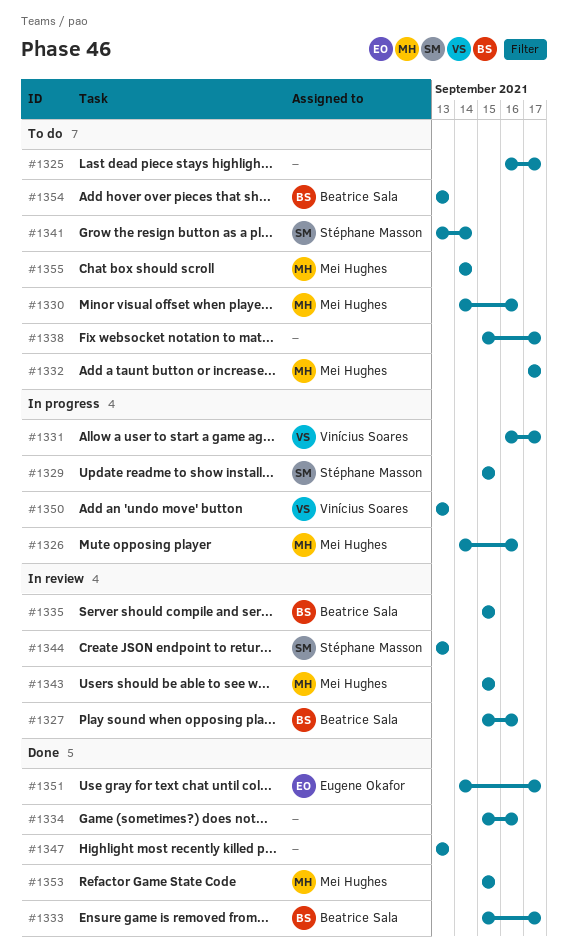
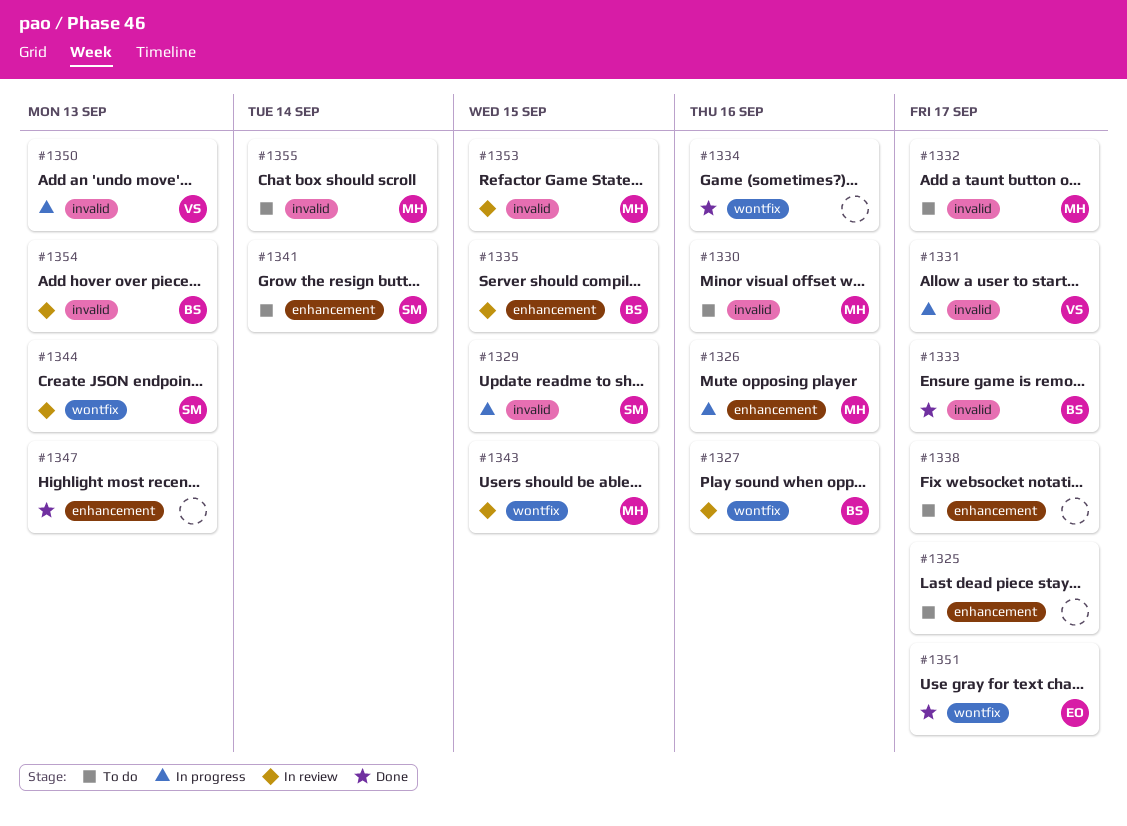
#1353, status: Done -> In review
#1354, status: To do -> In review

